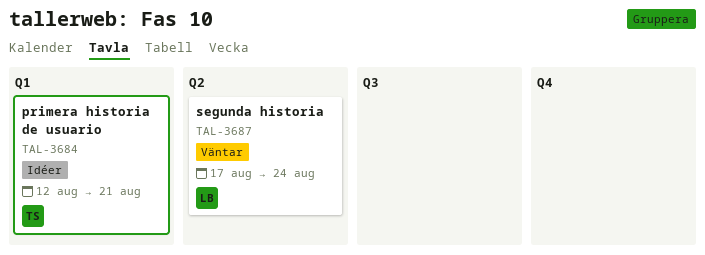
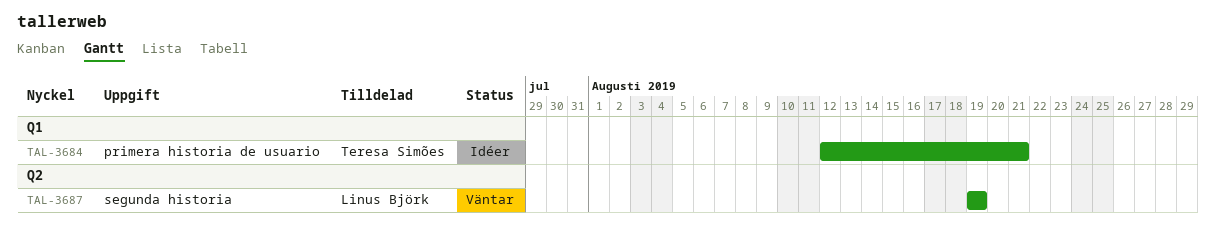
TAL-3687, start: Aug 17 -> Aug 19
TAL-3687, due: Aug 24 -> Aug 19

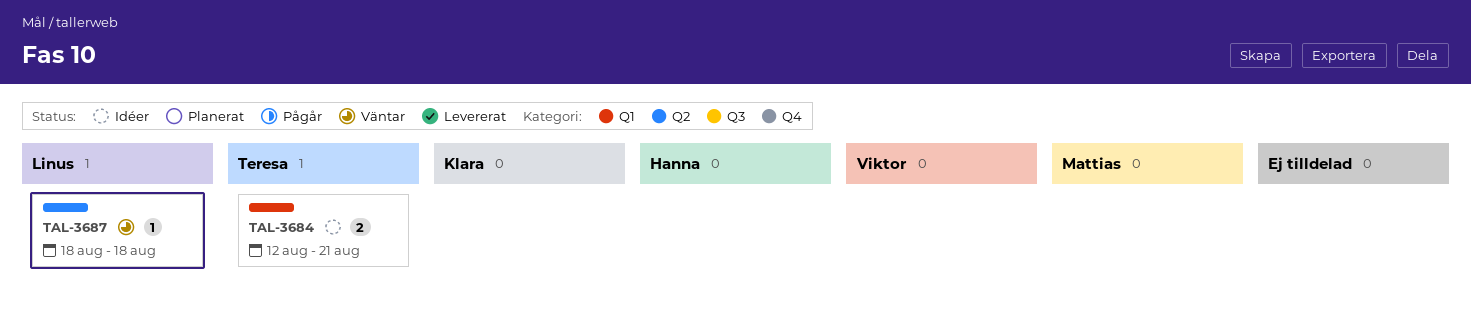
TAL-3687, start: Aug 19 -> Aug 18
TAL-3687, due: Aug 19 -> Aug 18

